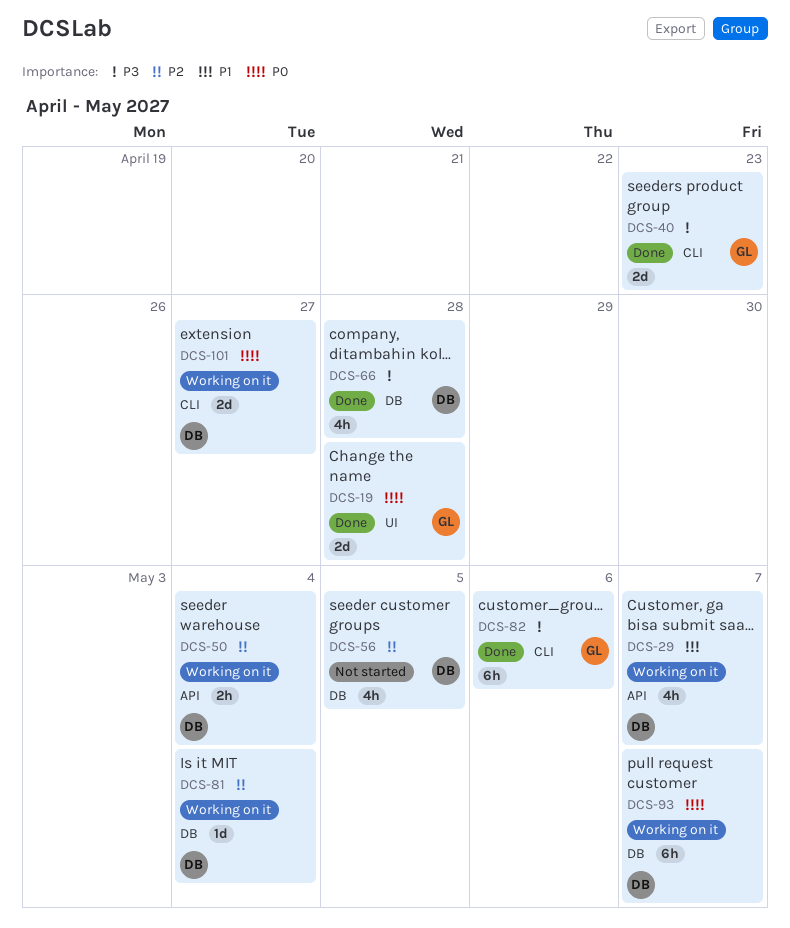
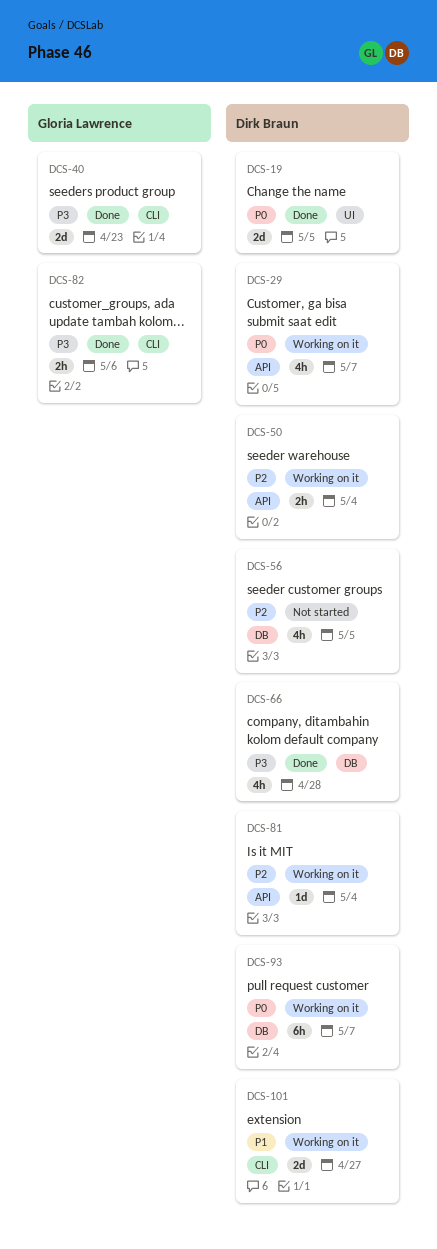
DCS-19, owner: Gloria Lawrence -> Dirk Braun
DCS-19, due: Apr 28 -> May 5
DCS-29, priority: P1 -> P0
DCS-81, label: DB -> API
DCS-82, estimate: 6h -> 2h
DCS-101, priority: P0 -> P1

